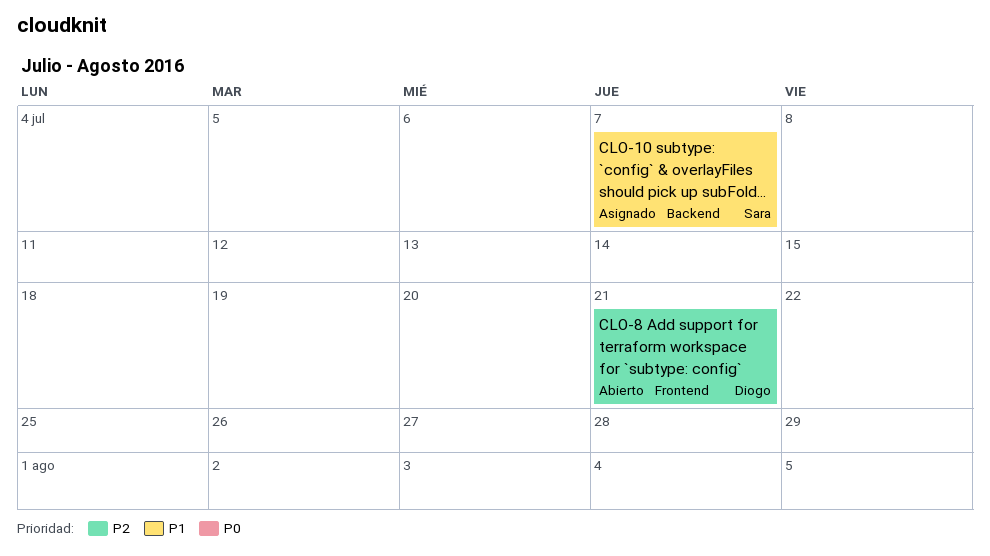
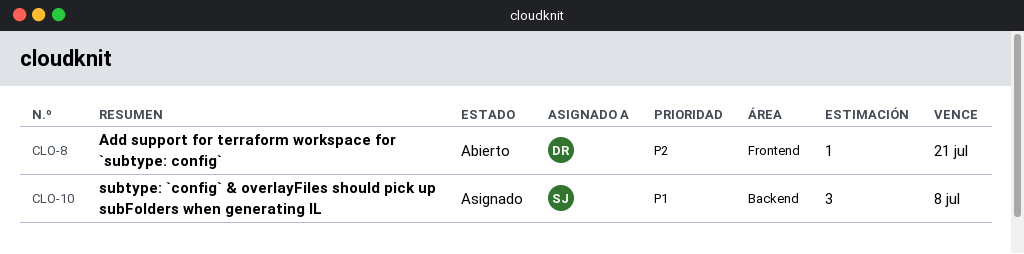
CLO-10, due: Jul 7 -> Jul 8

